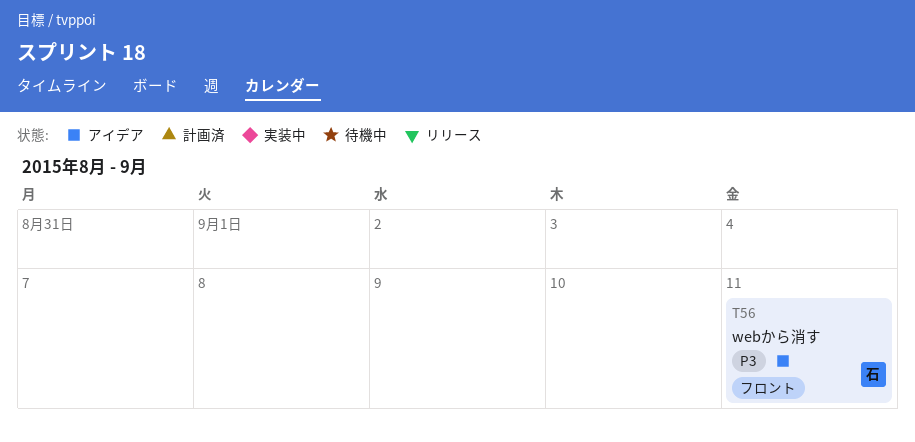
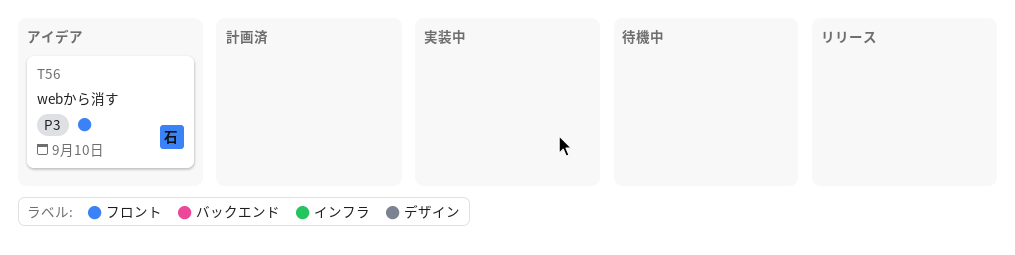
T56, due: Sep 11 -> Sep 10

